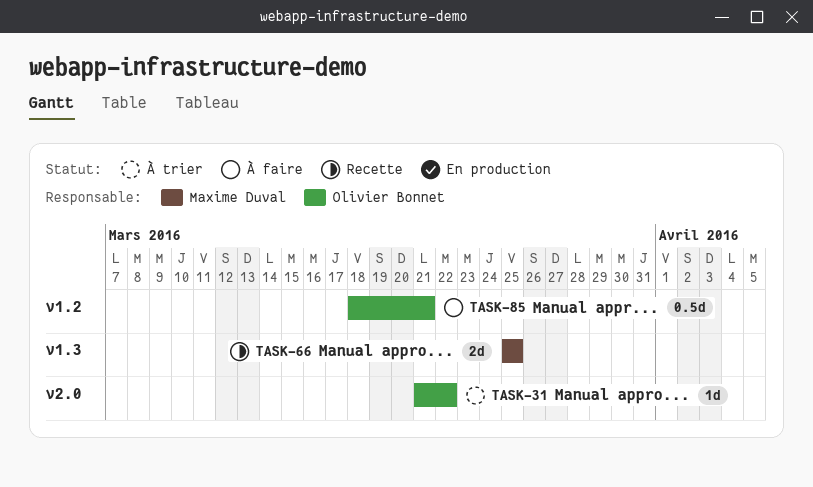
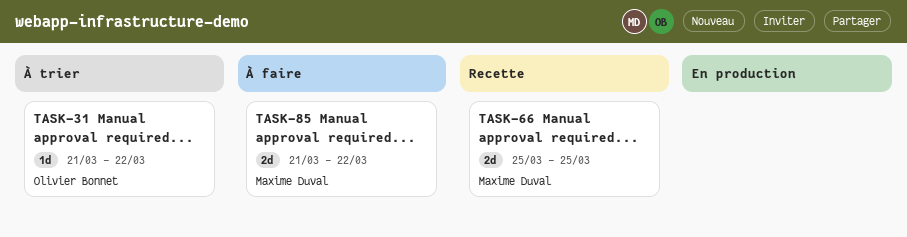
TASK-85, owner: Olivier Bonnet -> Maxime Duval
TASK-85, estimate: 0.5d -> 2d
TASK-85, start: Mar 18 -> Mar 21
TASK-85, due: Mar 21 -> Mar 22

